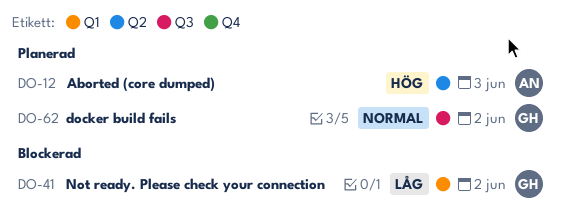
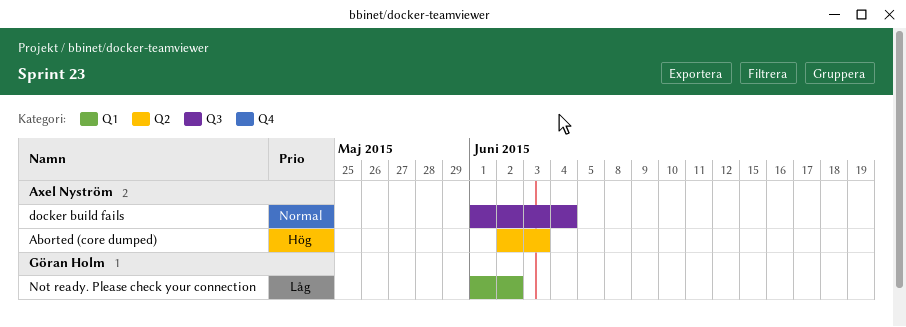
docker build fails, owner: Göran Holm -> Axel Nyström
docker build fails, due: Jun 2 -> Jun 4

